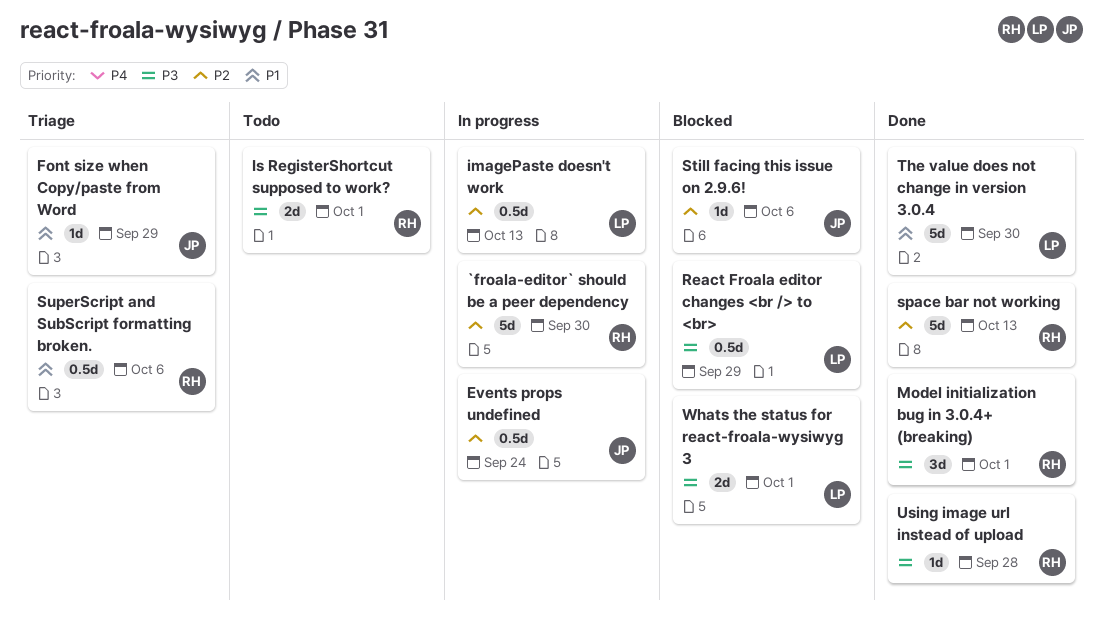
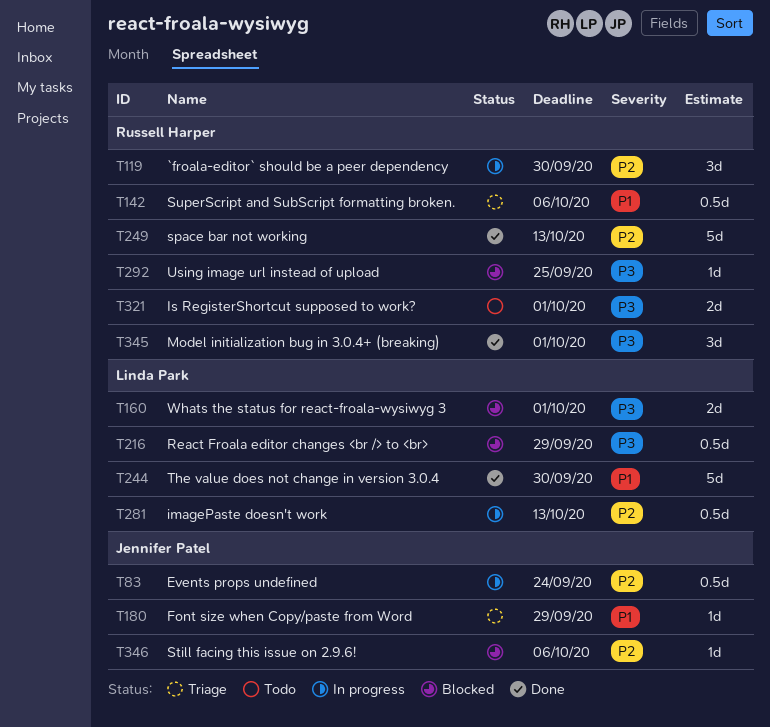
`froala-editor` should be a peer dependency, estimate: 5d -> 3d
Using image url instead of upload, status: Done -> Blocked
Using image url instead of upload, due: Sep 28 -> Sep 25

